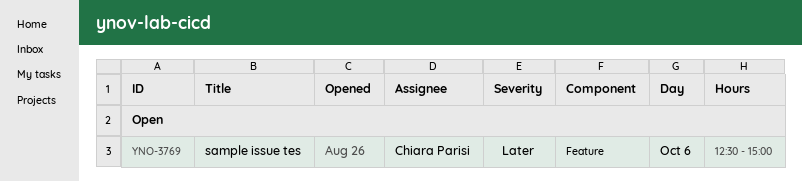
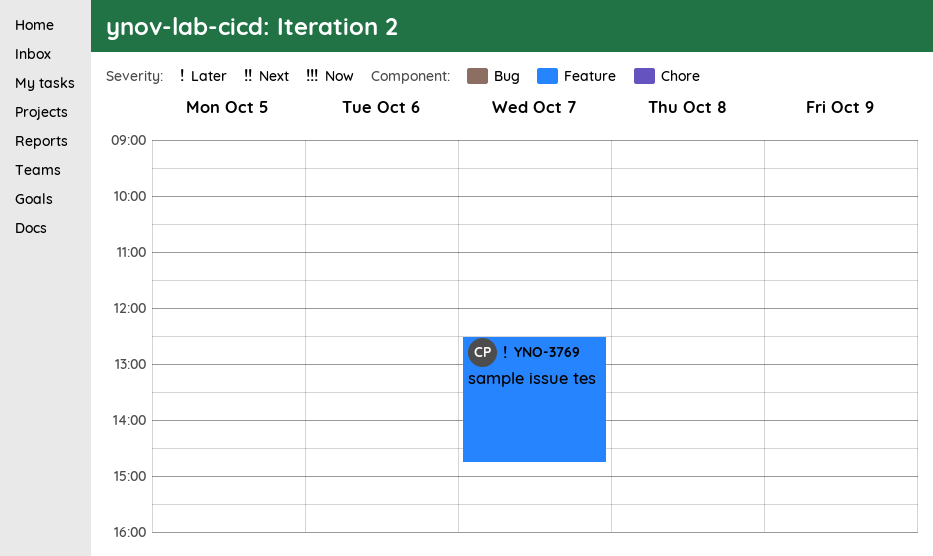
YNO-3769, day: Oct 6 -> Oct 7
YNO-3769, ends: 15:00 -> 14:45

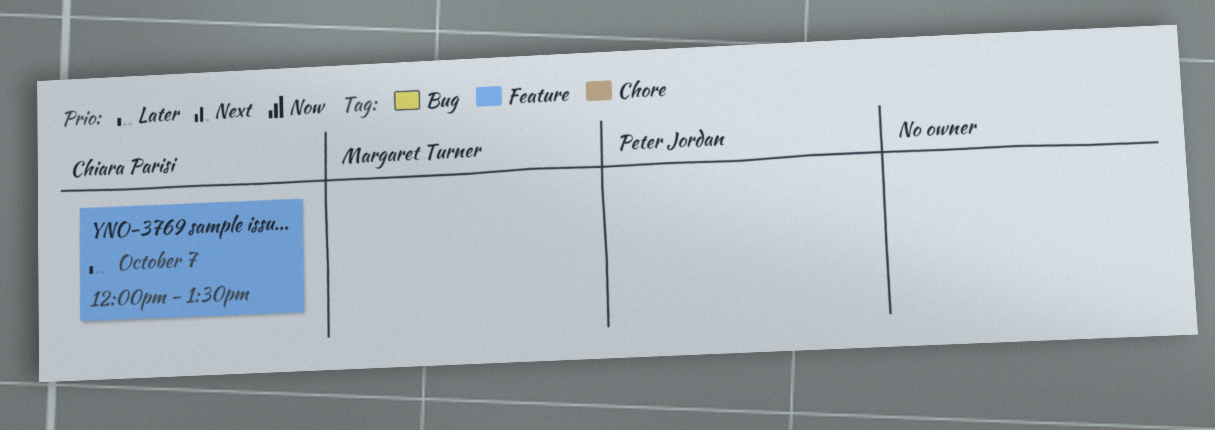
YNO-3769, begins: 12:30 -> 12:00
YNO-3769, ends: 14:45 -> 13:30

